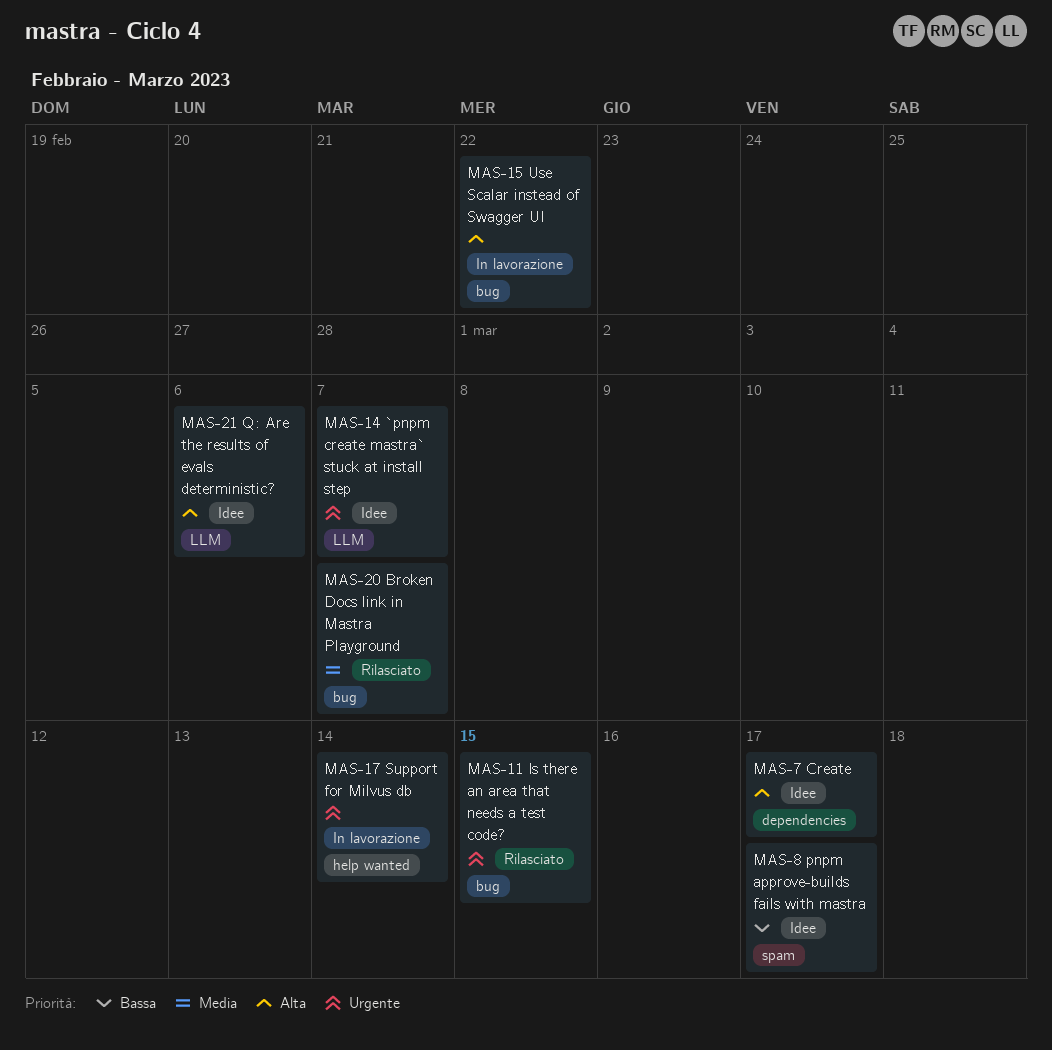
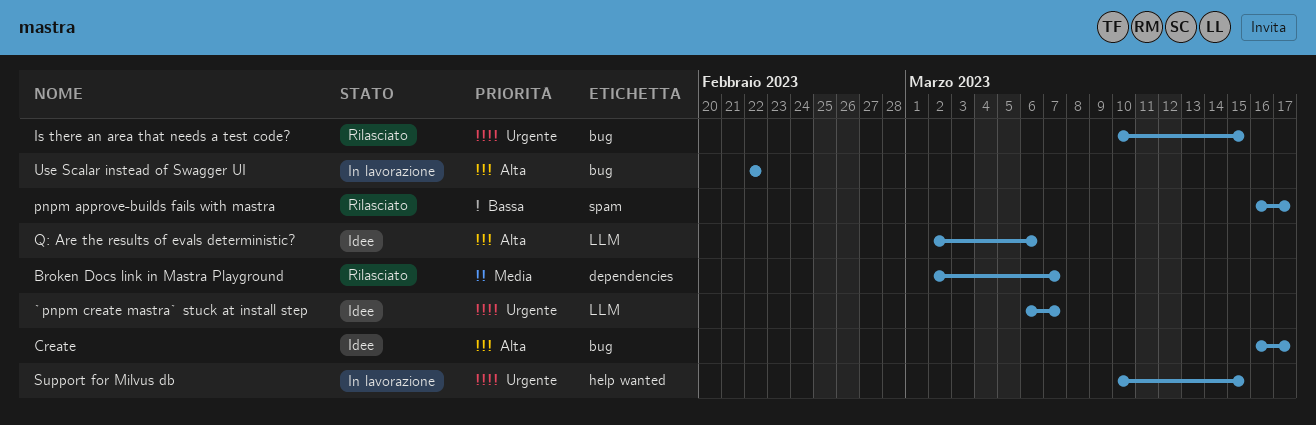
Broken Docs link in Mastra Playground, label: bug -> dependencies
Create, label: dependencies -> bug
pnpm approve-builds fails with mastra, status: Idee -> Rilasciato
Support for Milvus db, due: Mar 14 -> Mar 15

